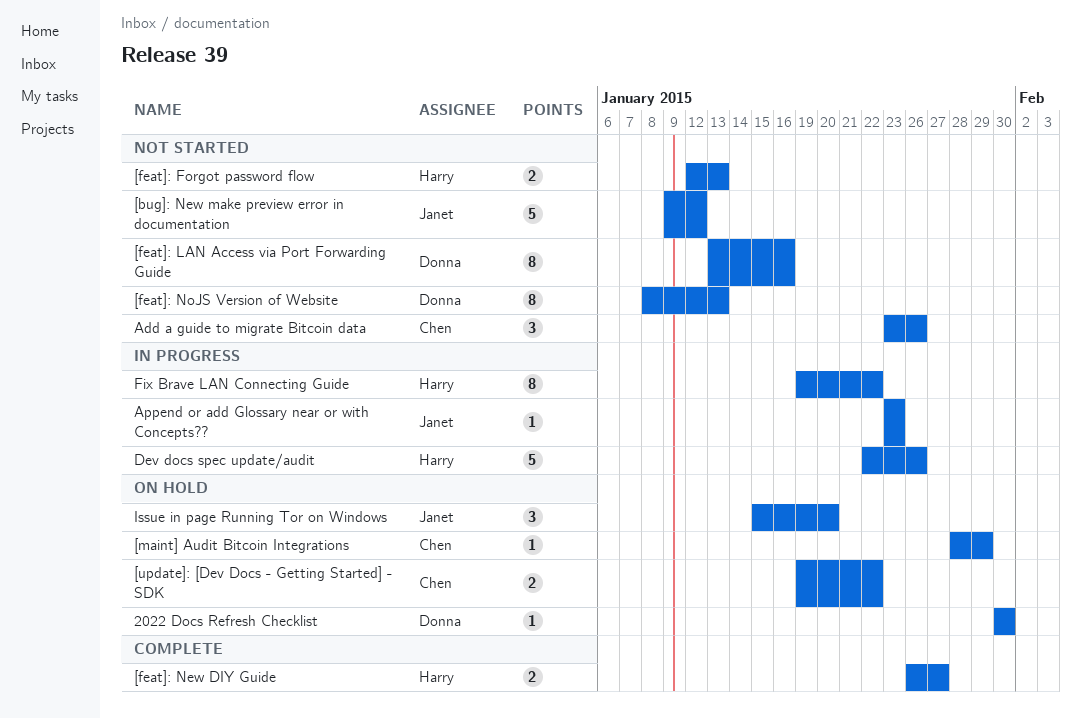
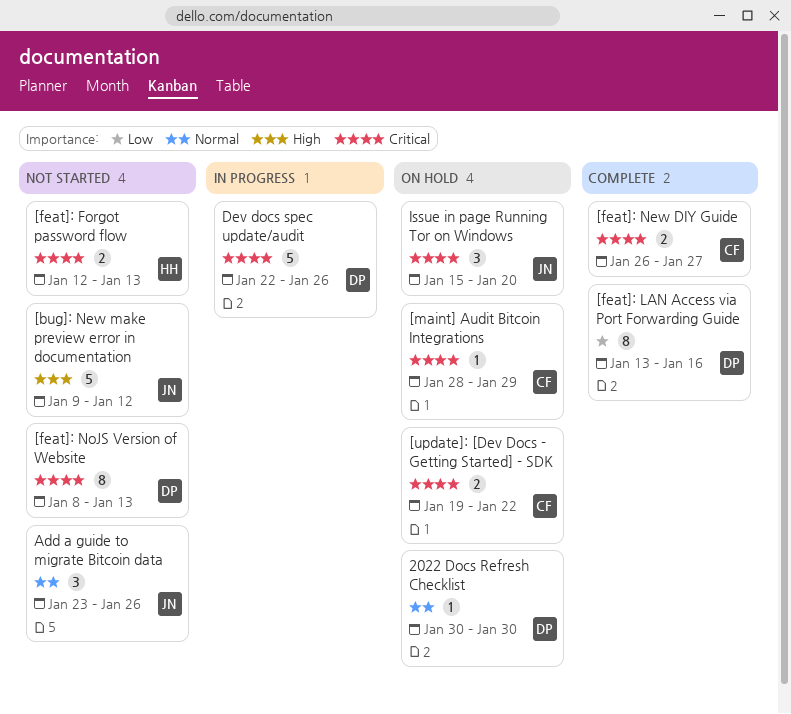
[feat]: LAN Access via Port Forwarding Guide, status: Not started -> Complete
[feat]: New DIY Guide, owner: Harry -> Chen
Add a guide to migrate Bitcoin data, owner: Chen -> Janet
Append or add Glossary near or with Concepts??: present -> none
Dev docs spec update/audit, owner: Harry -> Donna
Fix Brave LAN Connecting Guide: present -> none

